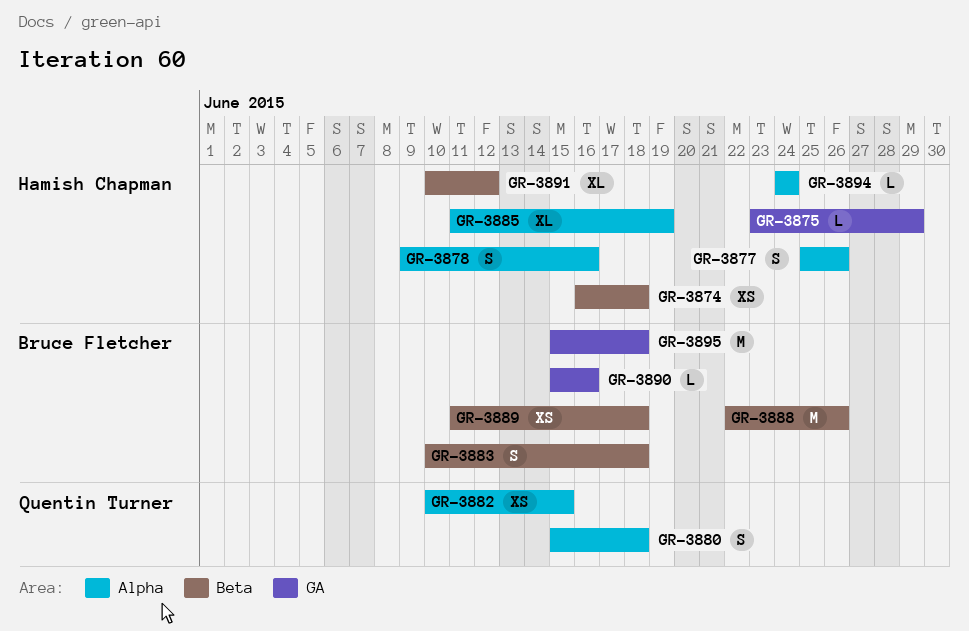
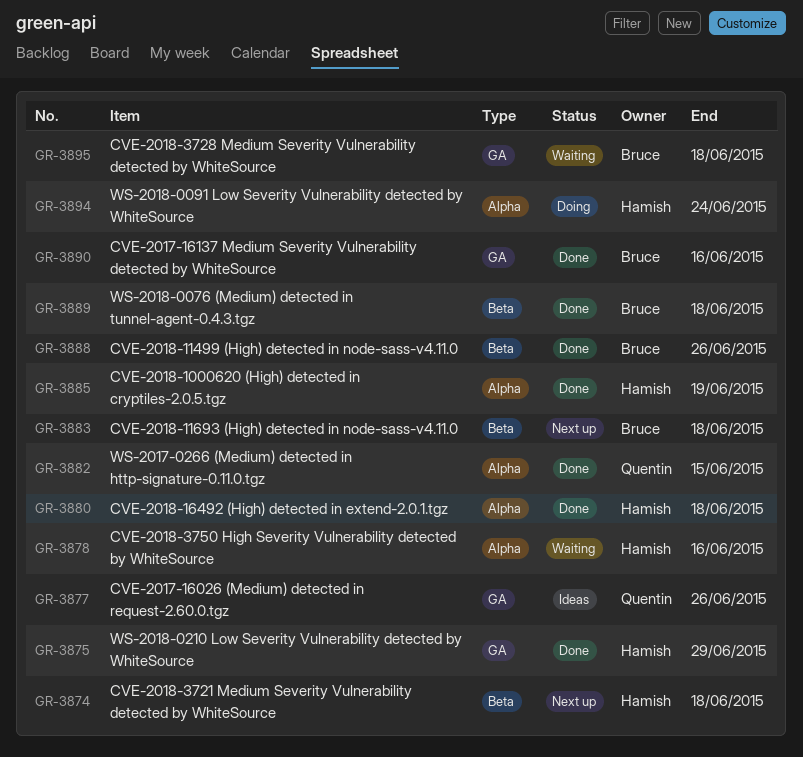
GR-3877, owner: Hamish Chapman -> Quentin Turner
GR-3877, label: Alpha -> GA
GR-3880, owner: Quentin Turner -> Hamish Chapman
GR-3891: present -> none

